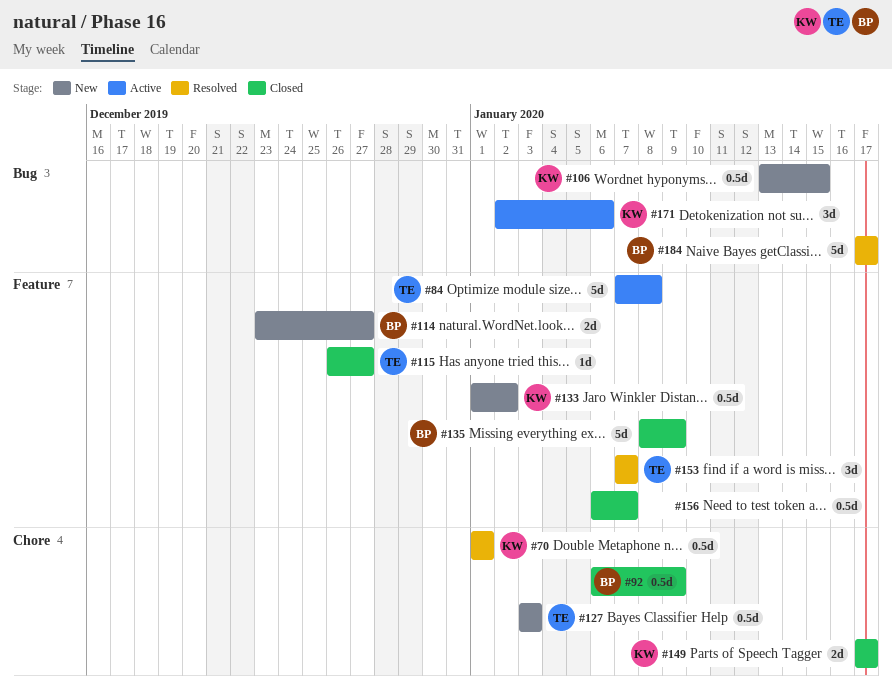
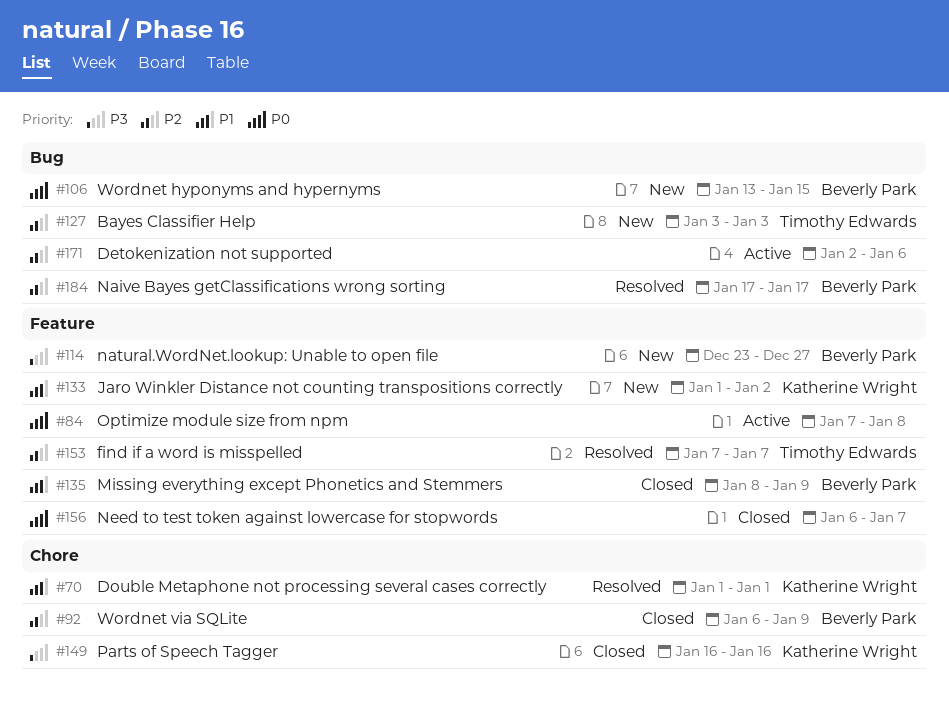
#84, owner: Timothy Edwards -> none
#106, owner: Katherine Wright -> Beverly Park
#115: present -> none
#127, label: Chore -> Bug
#149, start: Jan 17 -> Jan 16
#149, due: Jan 17 -> Jan 16
#171, owner: Katherine Wright -> none

